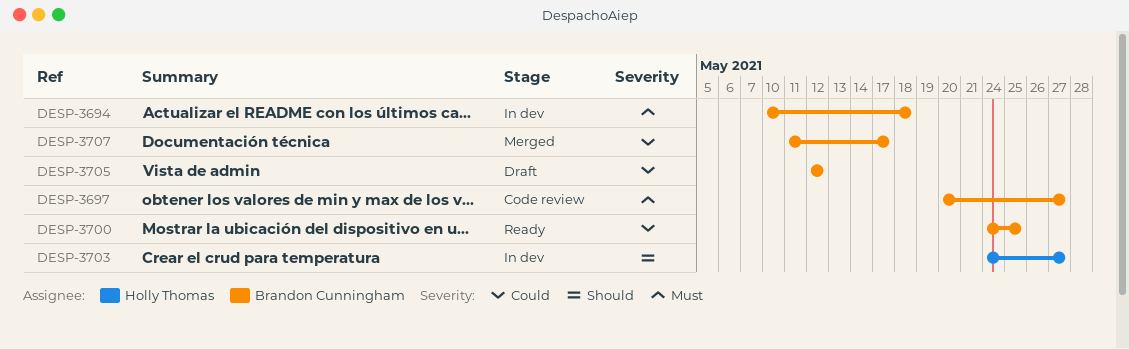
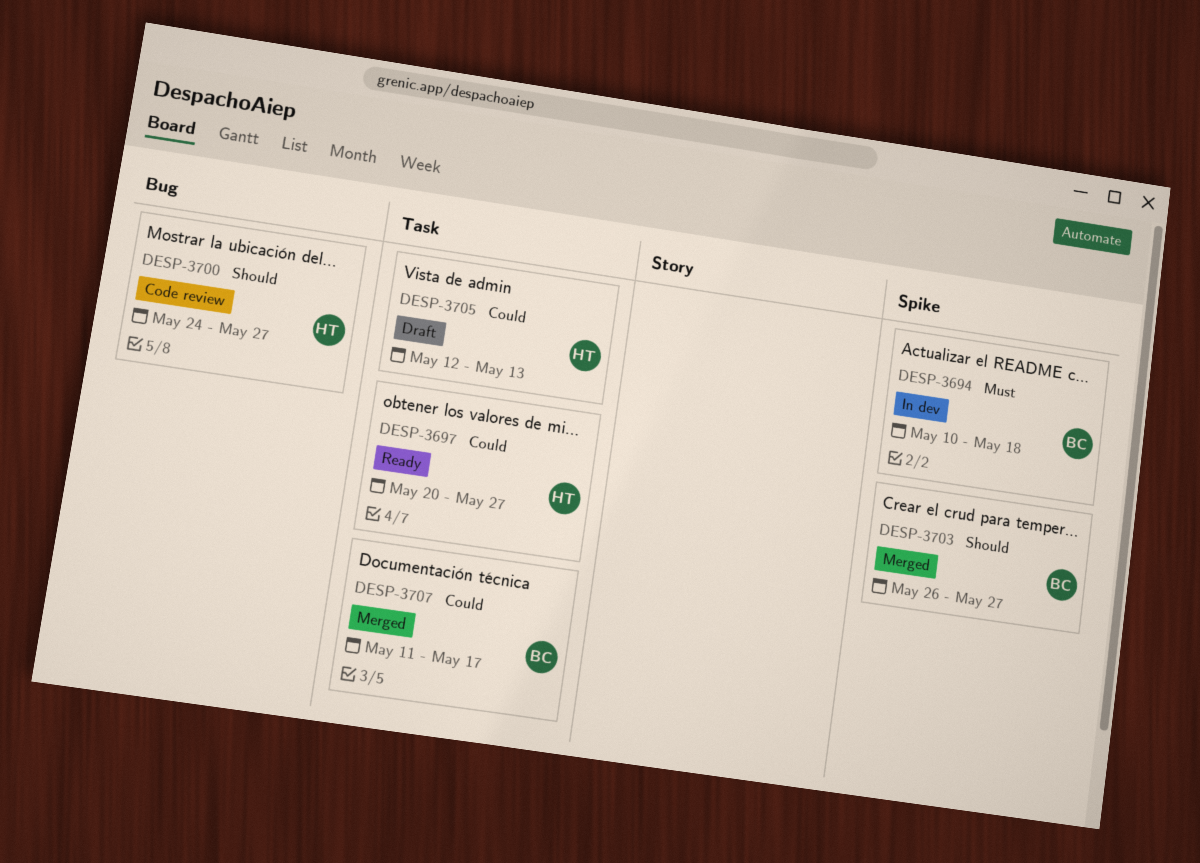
DESP-3697, status: Code review -> Ready
DESP-3697, owner: Brandon Cunningham -> Holly Thomas
DESP-3697, priority: Must -> Could
DESP-3700, status: Ready -> Code review
DESP-3700, owner: Brandon Cunningham -> Holly Thomas
DESP-3700, priority: Could -> Should
DESP-3700, due: May 25 -> May 27
DESP-3703, status: In dev -> Merged
DESP-3703, owner: Holly Thomas -> Brandon Cunningham
DESP-3703, start: May 24 -> May 26
DESP-3705, owner: Brandon Cunningham -> Holly Thomas
DESP-3705, due: May 12 -> May 13

